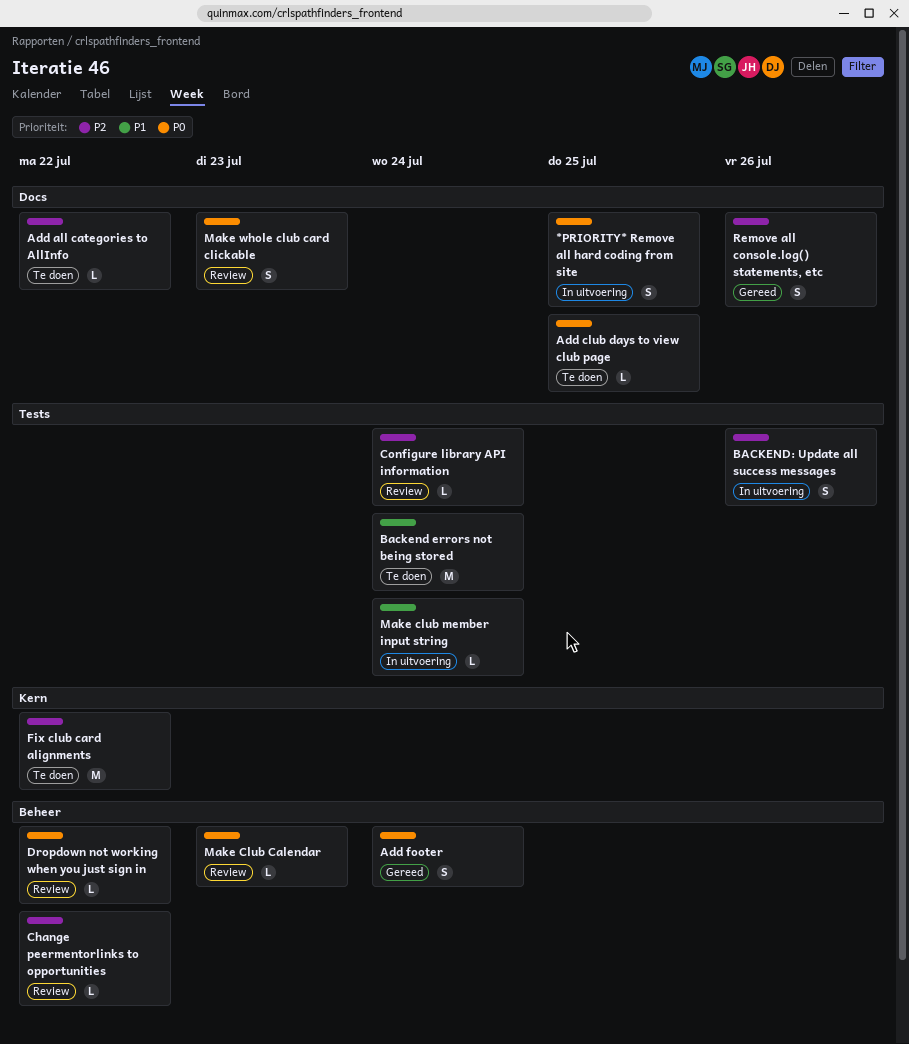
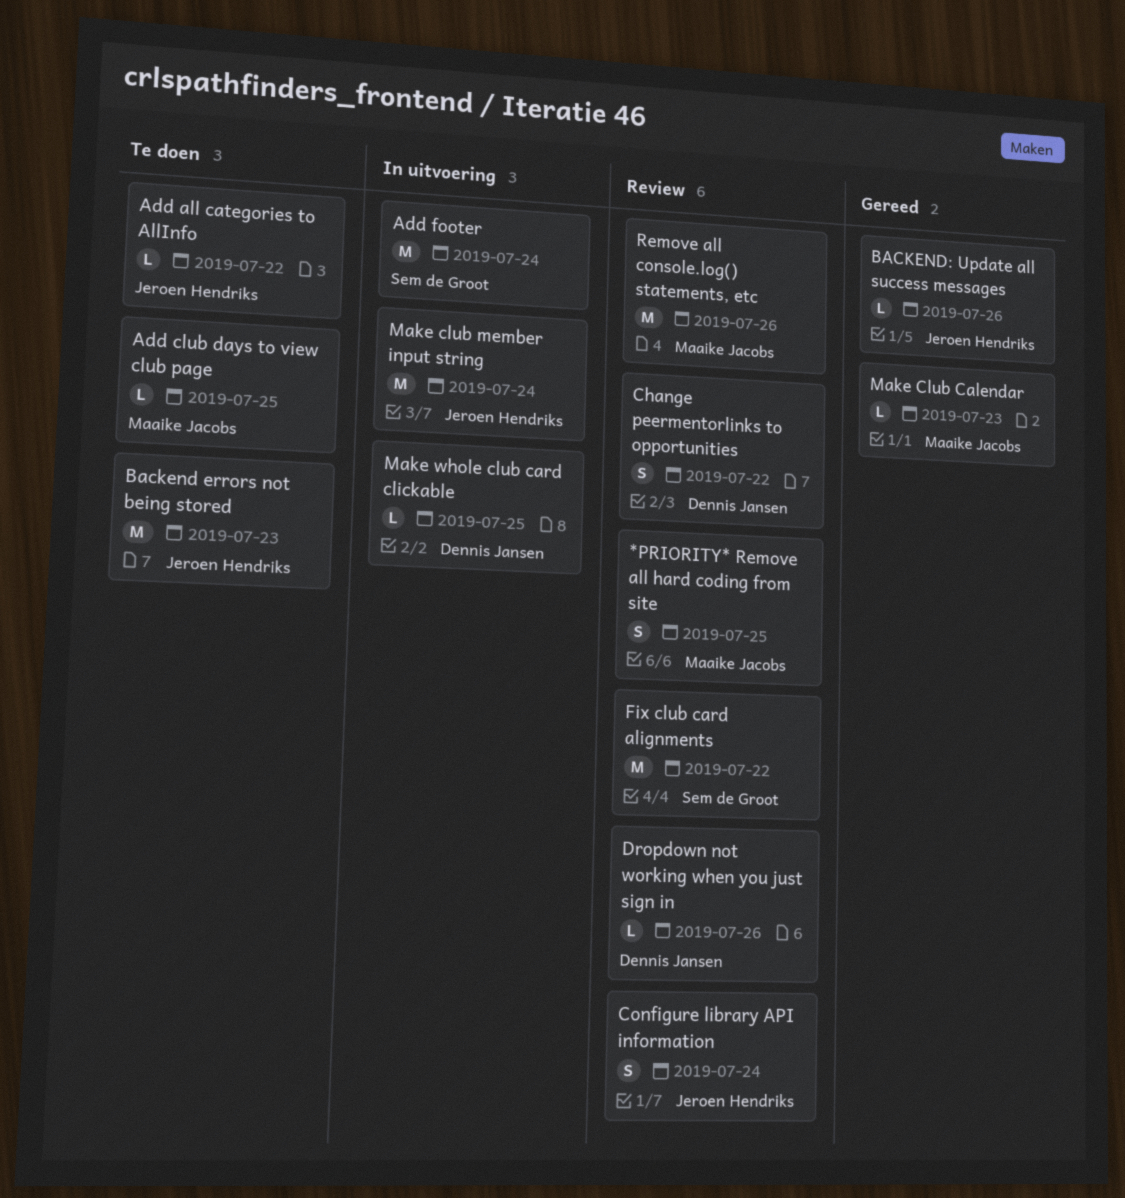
*PRIORITY* Remove all hard coding from site, status: In uitvoering -> Review
Add footer, status: Gereed -> In uitvoering
Add footer, estimate: S -> M
Backend errors not being stored, due: Jul 24 -> Jul 23
BACKEND: Update all success messages, status: In uitvoering -> Gereed
BACKEND: Update all success messages, estimate: S -> L
Change peermentorlinks to opportunities, estimate: L -> S
Configure library API information, estimate: L -> S
Dropdown not working when you just sign in, due: Jul 22 -> Jul 26
Fix club card alignments, status: Te doen -> Review
Make Club Calendar, status: Review -> Gereed
Make club member input string, estimate: L -> M
Make whole club card clickable, status: Review -> In uitvoering
Make whole club card clickable, estimate: S -> L
Make whole club card clickable, due: Jul 23 -> Jul 25
Remove all console.log() statements, etc, status: Gereed -> Review
Remove all console.log() statements, etc, estimate: S -> M

